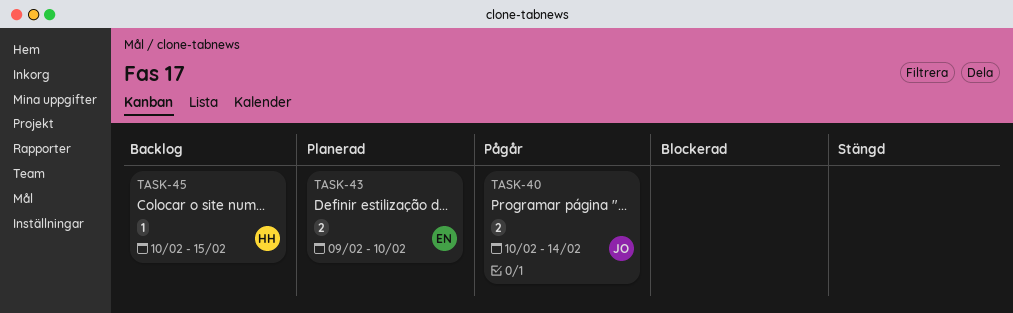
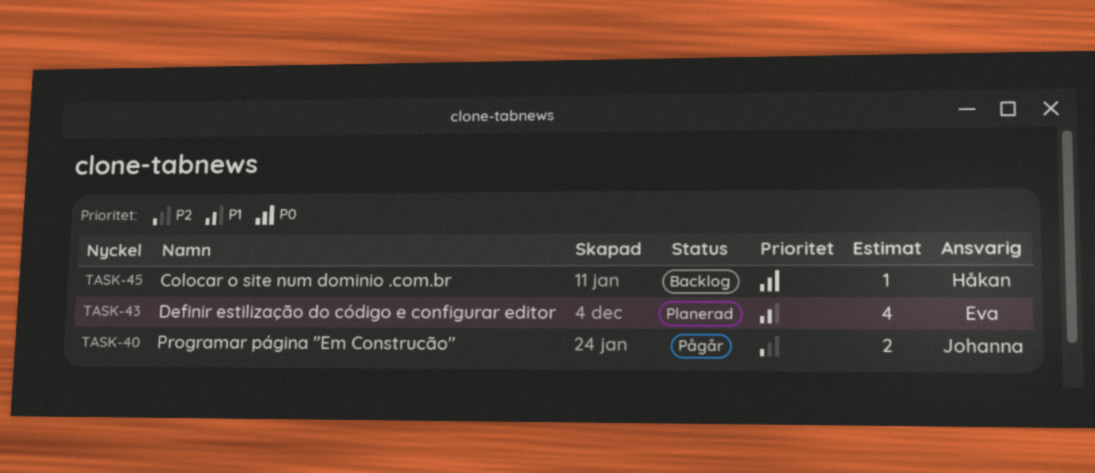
TASK-43, estimate: 2 -> 4

